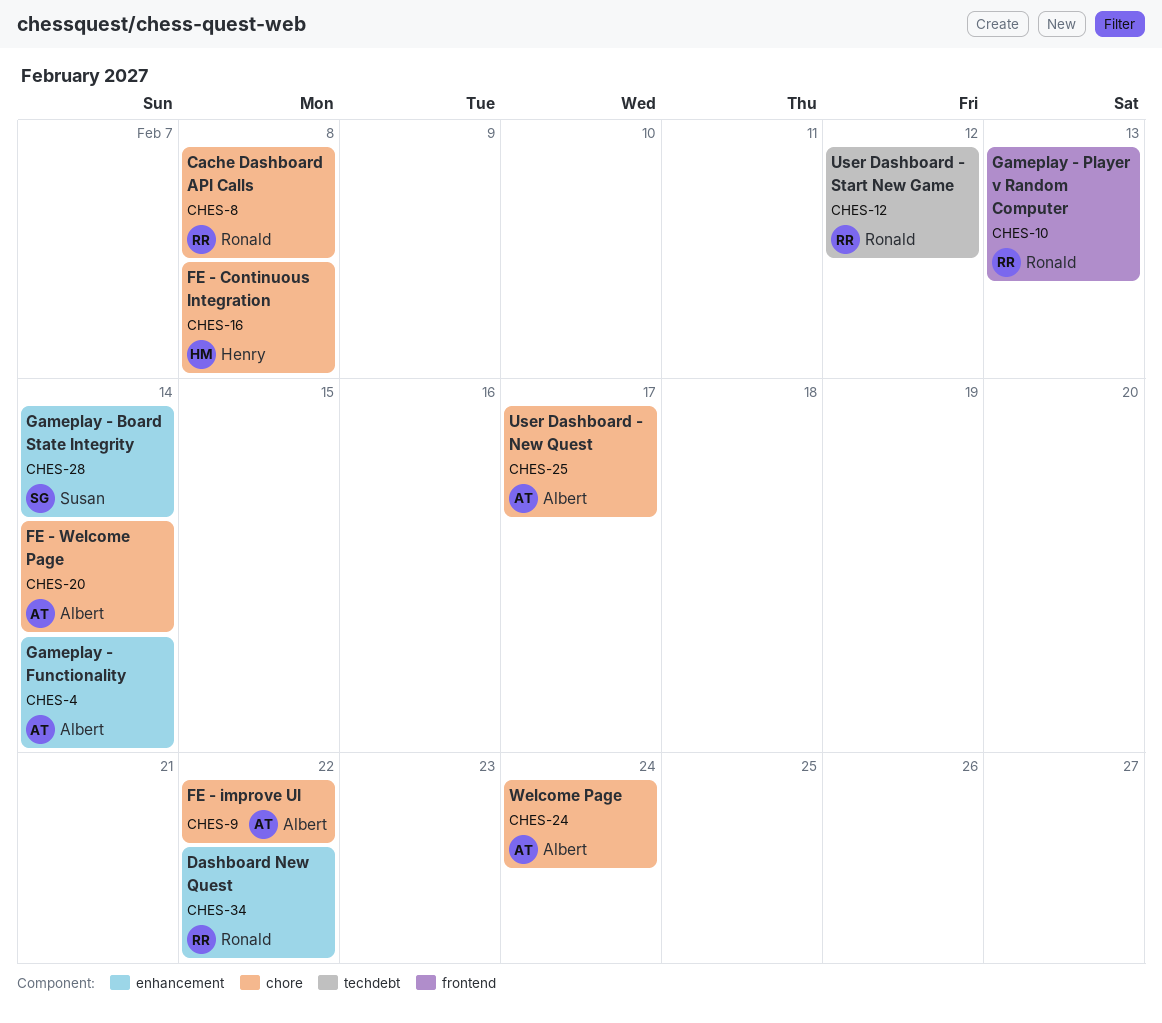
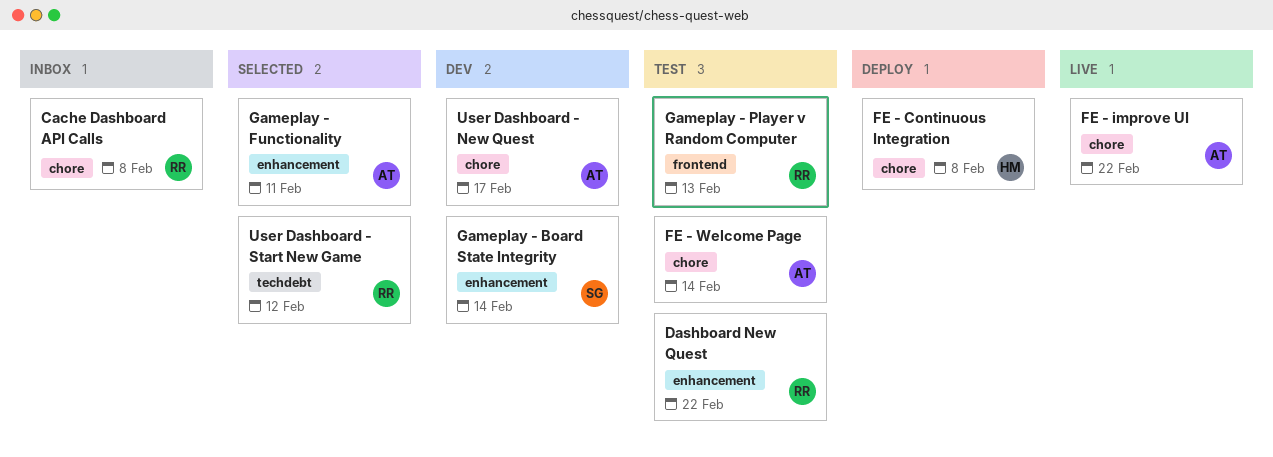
Gameplay - Functionality, due: Feb 14 -> Feb 11
Welcome Page: present -> none

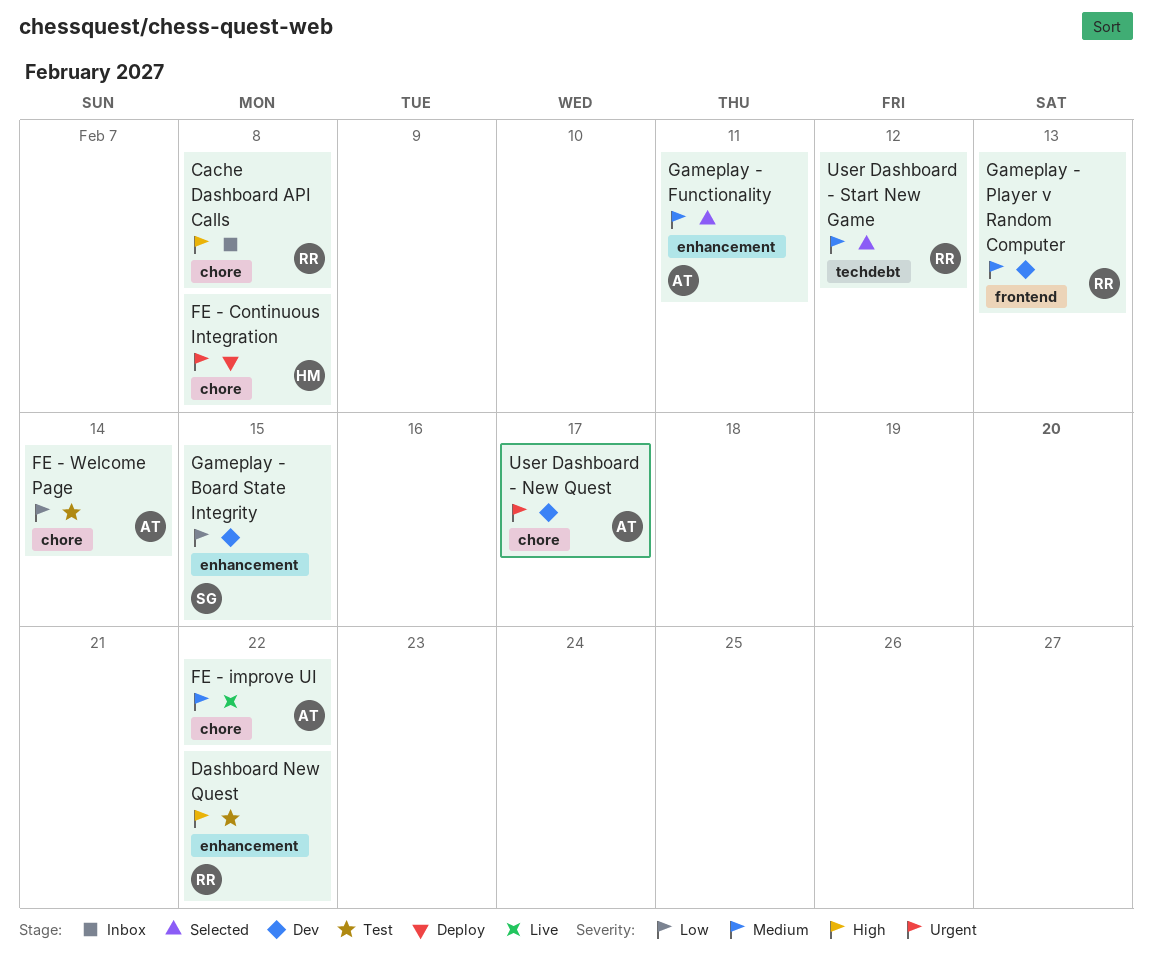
Gameplay - Board State Integrity, due: Feb 14 -> Feb 15
Gameplay - Player v Random Computer, status: Test -> Dev

